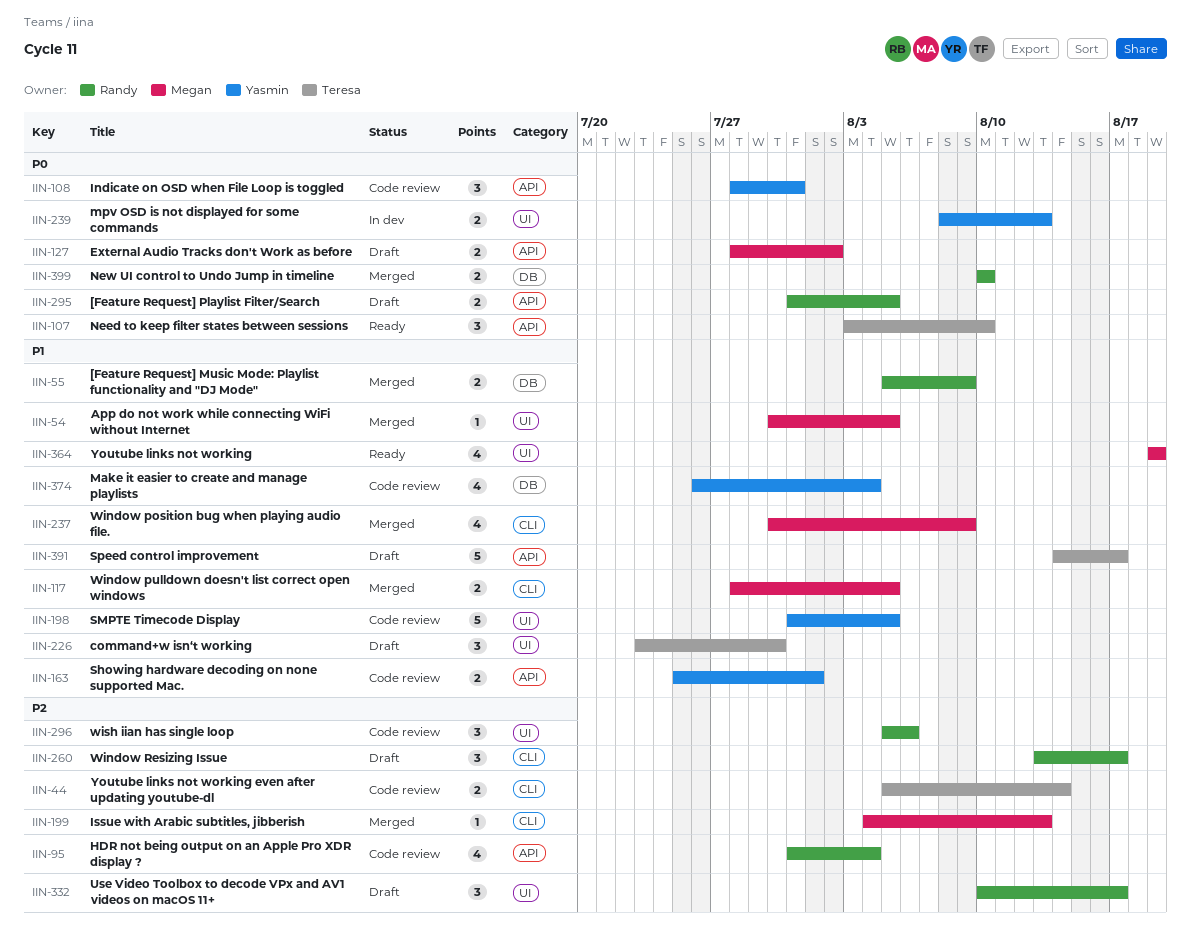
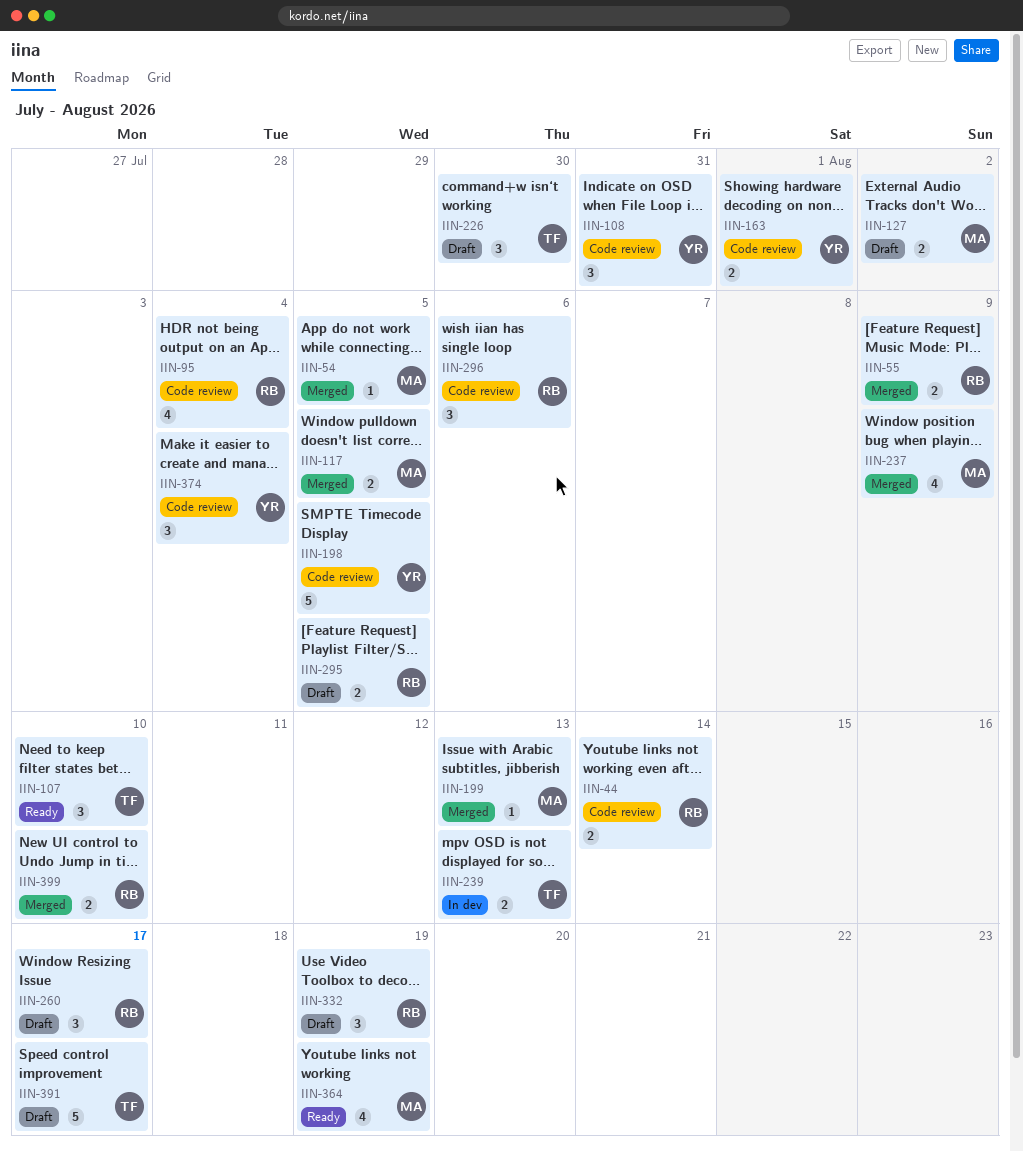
IIN-44, owner: Teresa -> Randy
IIN-239, owner: Yasmin -> Teresa
IIN-332, due: Aug 17 -> Aug 19
IIN-374, estimate: 4 -> 3

